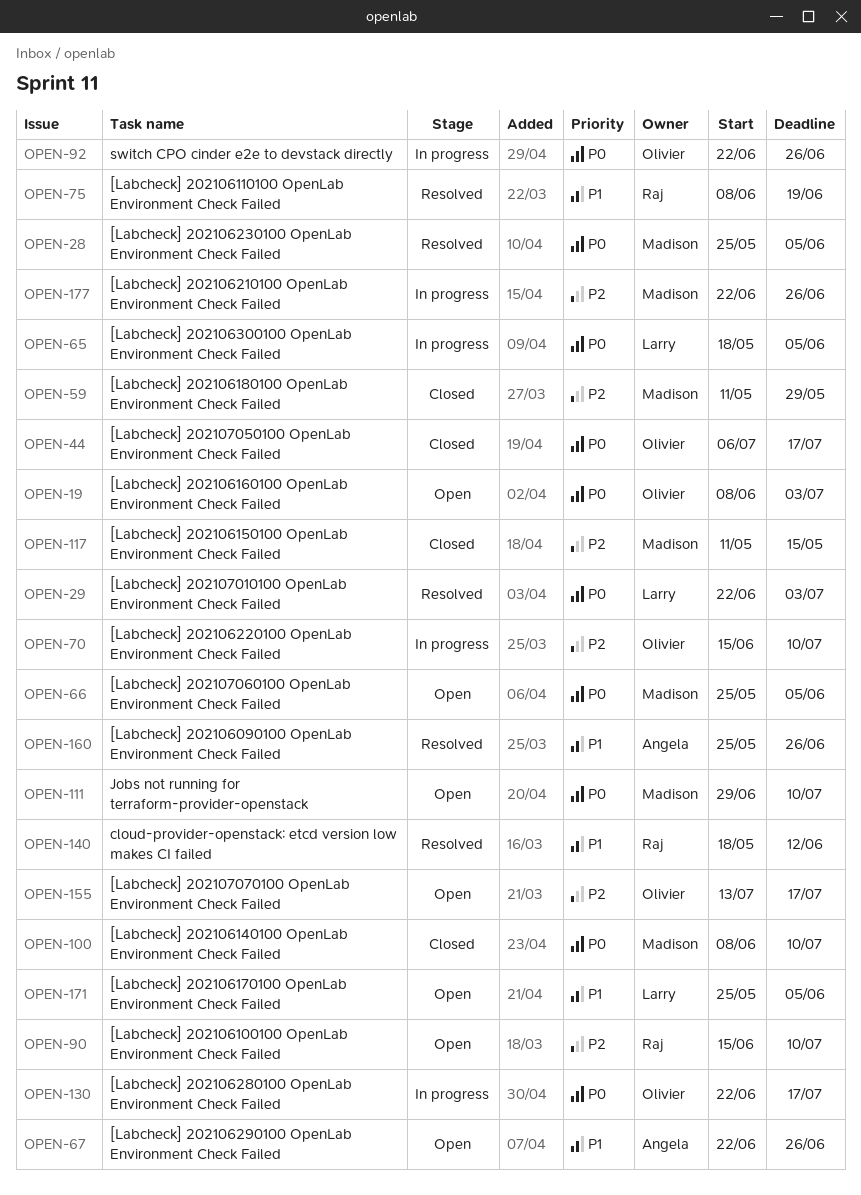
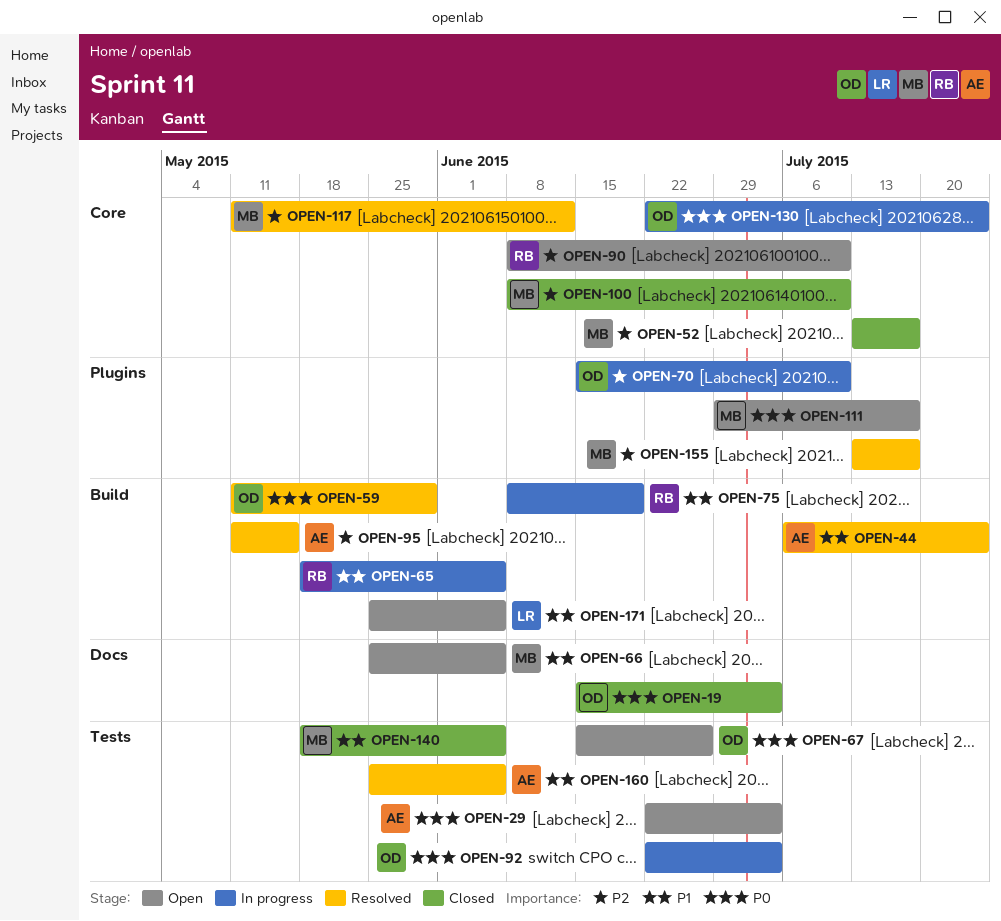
OPEN-19, status: Open -> Closed
OPEN-19, start: Jun 8 -> Jun 15
OPEN-28: present -> none
OPEN-29, status: Resolved -> Open
OPEN-29, owner: Larry -> Angela
OPEN-44, status: Closed -> Resolved
OPEN-44, owner: Olivier -> Angela
OPEN-44, priority: P0 -> P1
OPEN-44, due: Jul 17 -> Jul 24
OPEN-52: none -> present
OPEN-59, status: Closed -> Resolved
OPEN-59, owner: Madison -> Olivier
OPEN-59, priority: P2 -> P0
OPEN-65, owner: Larry -> Raj
OPEN-65, priority: P0 -> P1
OPEN-66, priority: P0 -> P1
OPEN-67, owner: Angela -> Olivier
OPEN-67, priority: P1 -> P0
OPEN-67, start: Jun 22 -> Jun 15
OPEN-75, status: Resolved -> In progress
OPEN-90, start: Jun 15 -> Jun 8
OPEN-92, due: Jun 26 -> Jul 3
OPEN-95: none -> present
OPEN-100, priority: P0 -> P2
OPEN-111, due: Jul 10 -> Jul 17
OPEN-117, status: Closed -> Resolved
OPEN-117, due: May 15 -> Jun 12
OPEN-130, due: Jul 17 -> Jul 24
OPEN-140, status: Resolved -> Closed
OPEN-140, owner: Raj -> Madison
OPEN-140, due: Jun 12 -> Jun 5
OPEN-155, status: Open -> Resolved
OPEN-155, owner: Olivier -> Madison
OPEN-160, due: Jun 26 -> Jun 5
OPEN-177: present -> none

